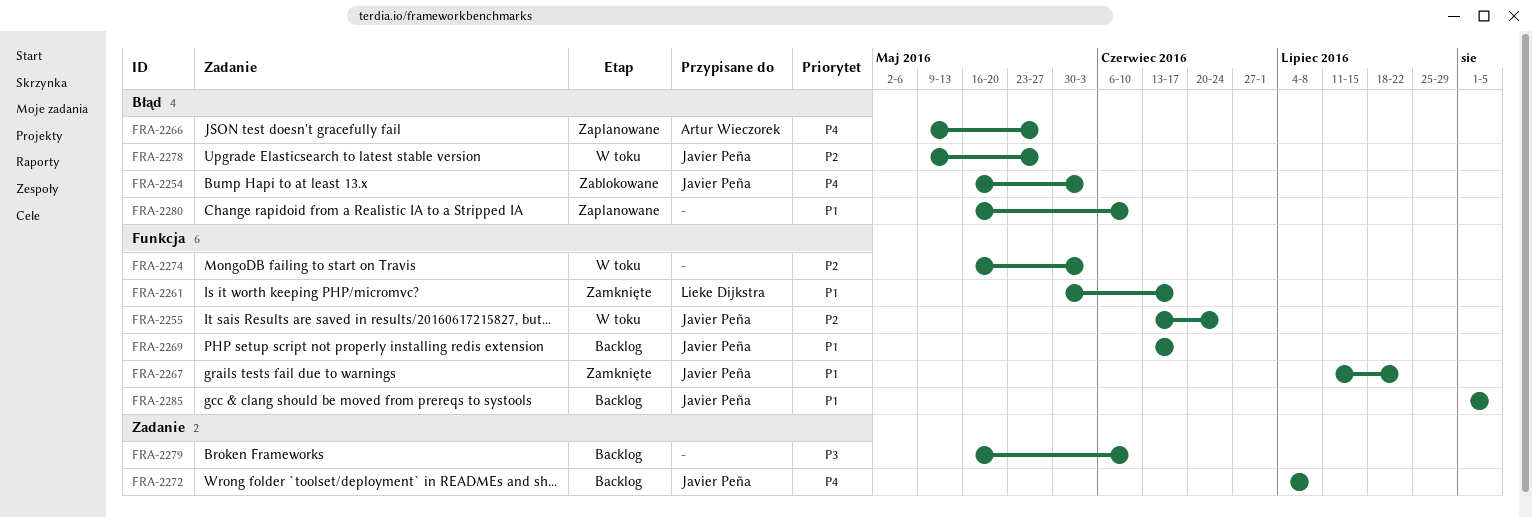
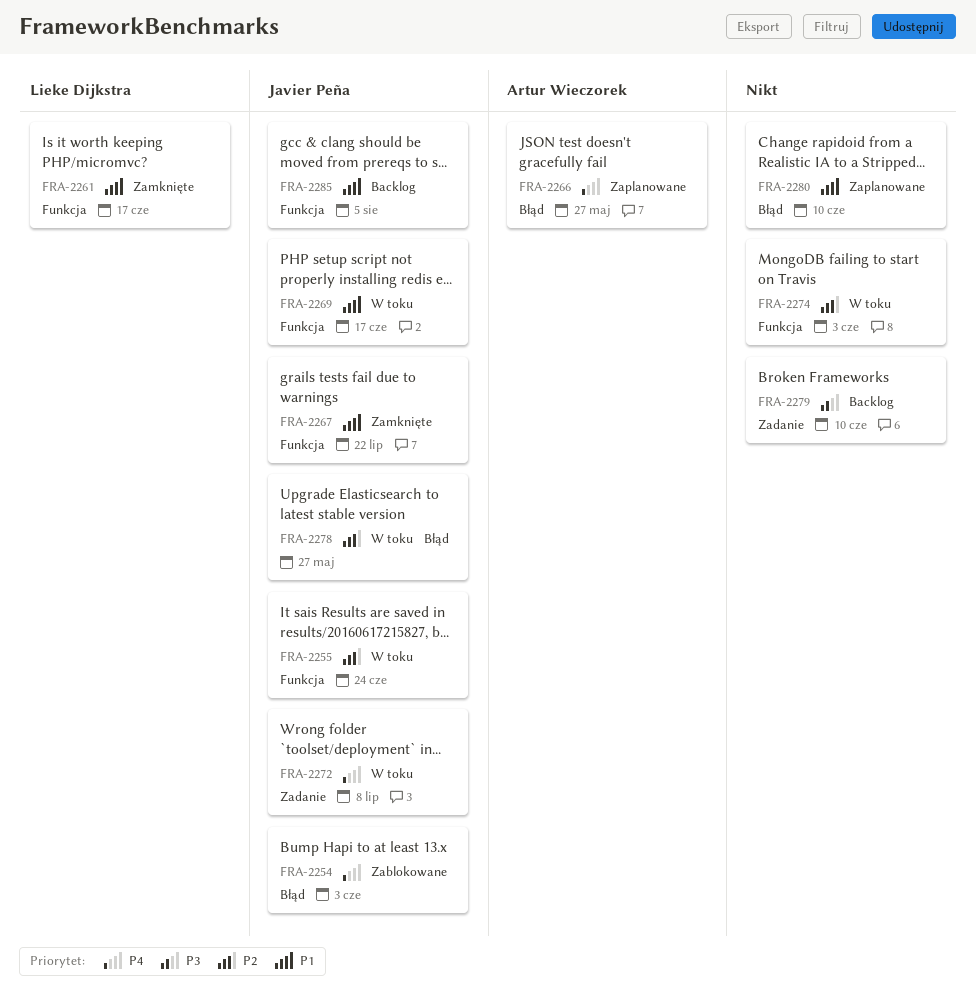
FRA-2269, status: Backlog -> W toku
FRA-2272, status: Backlog -> W toku

